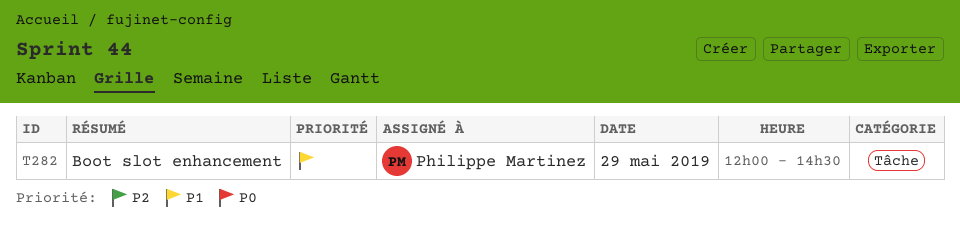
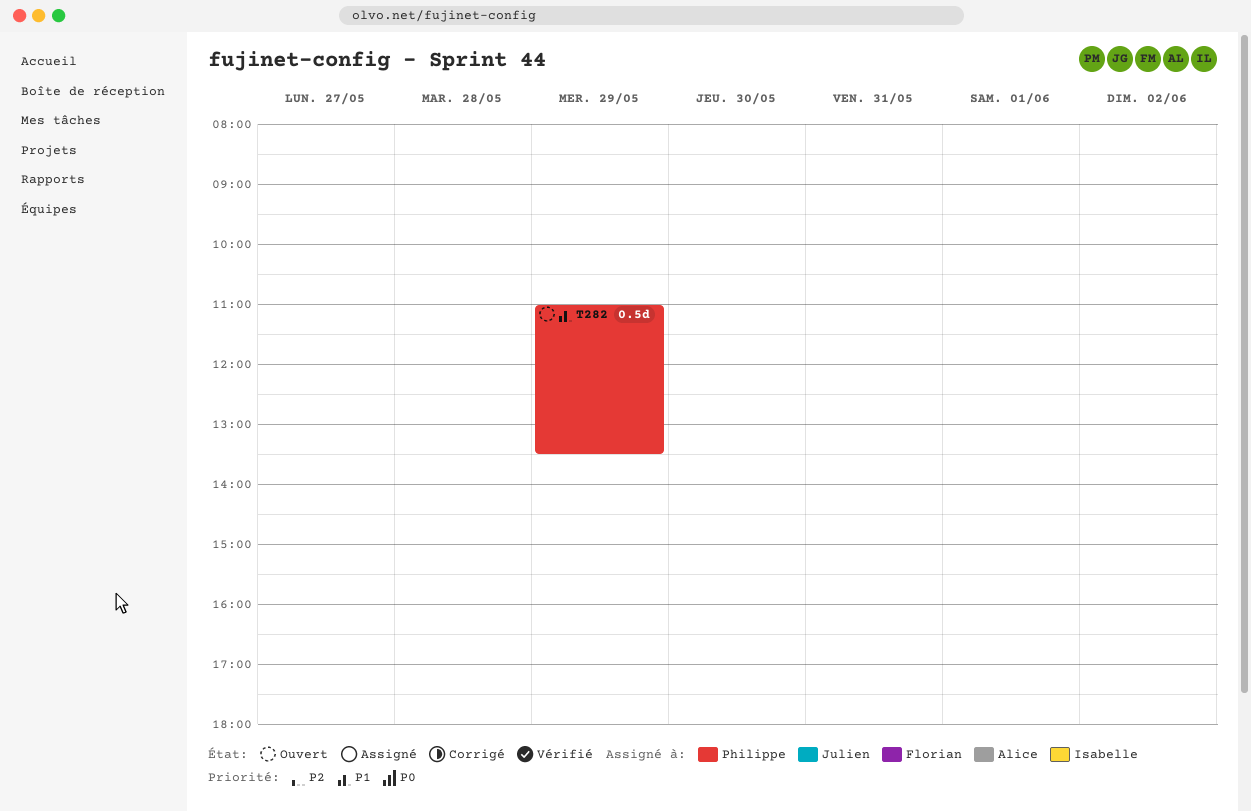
T282, begins: 12:00 -> 11:00
T282, ends: 14:30 -> 13:30

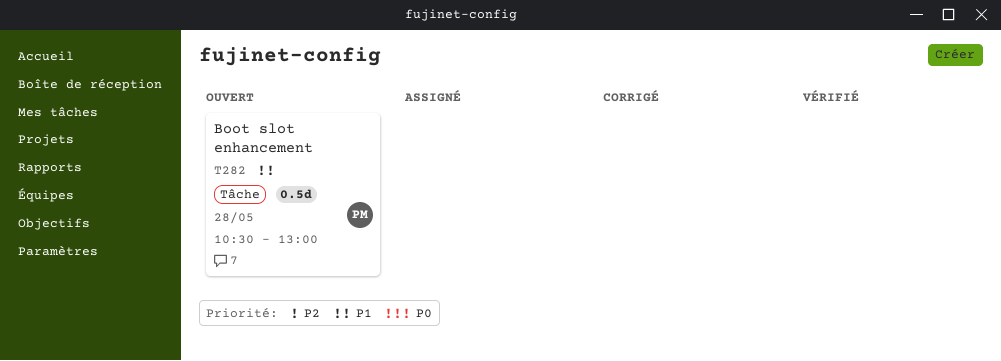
T282, day: May 29 -> May 28
T282, begins: 11:00 -> 10:30
T282, ends: 13:30 -> 13:00

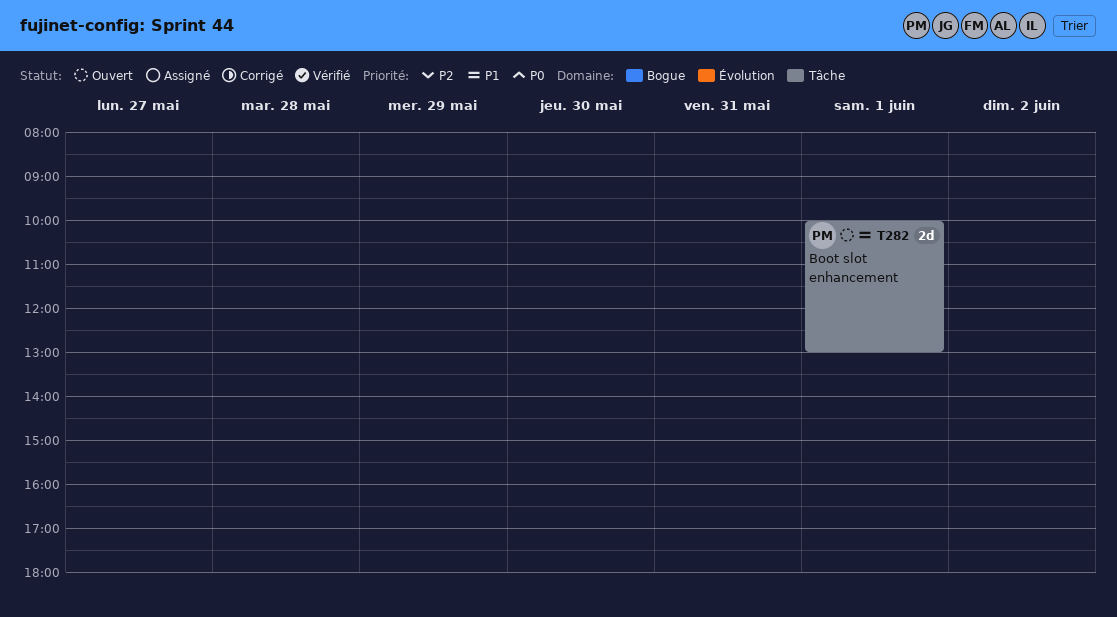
T282, estimate: 0.5d -> 2d
T282, day: May 28 -> Jun 1
T282, begins: 10:30 -> 10:00

